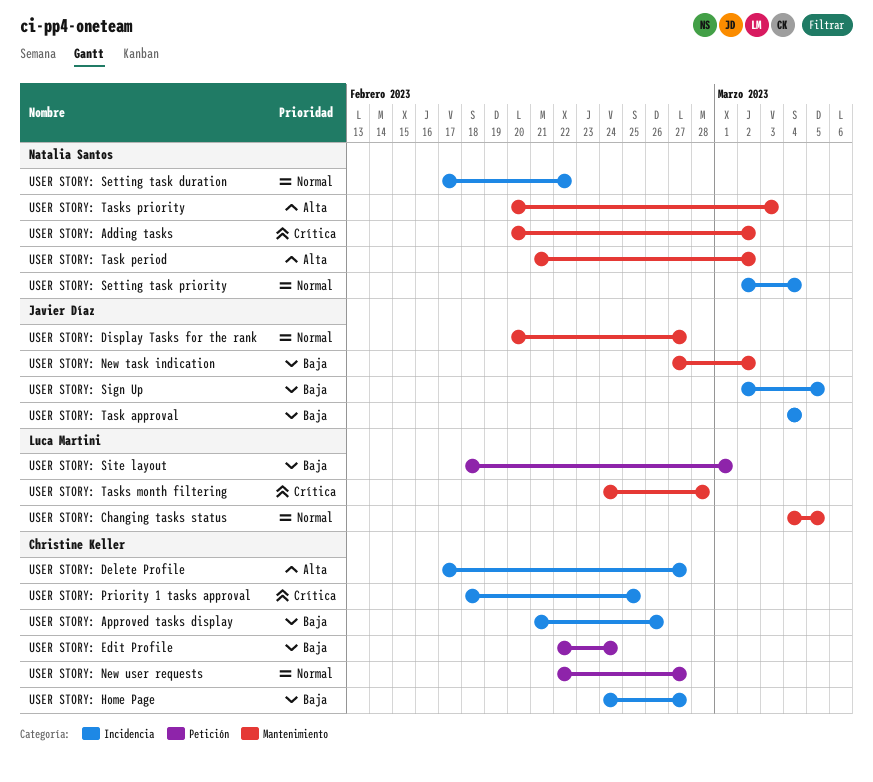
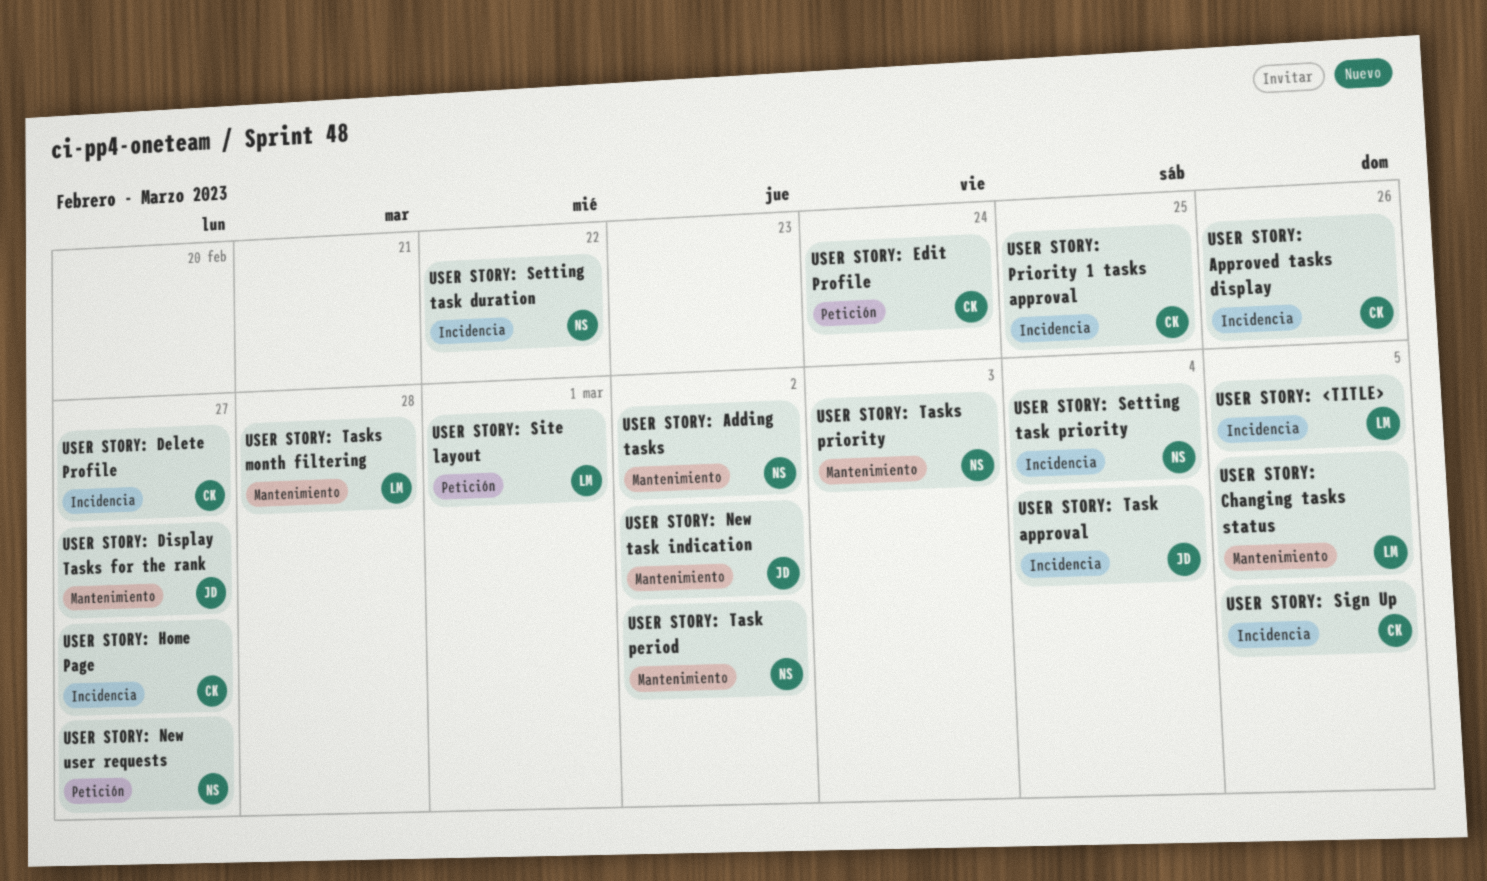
USER STORY: <TITLE>: none -> present
USER STORY: New user requests, owner: Christine Keller -> Natalia Santos
USER STORY: Sign Up, owner: Javier Díaz -> Christine Keller

